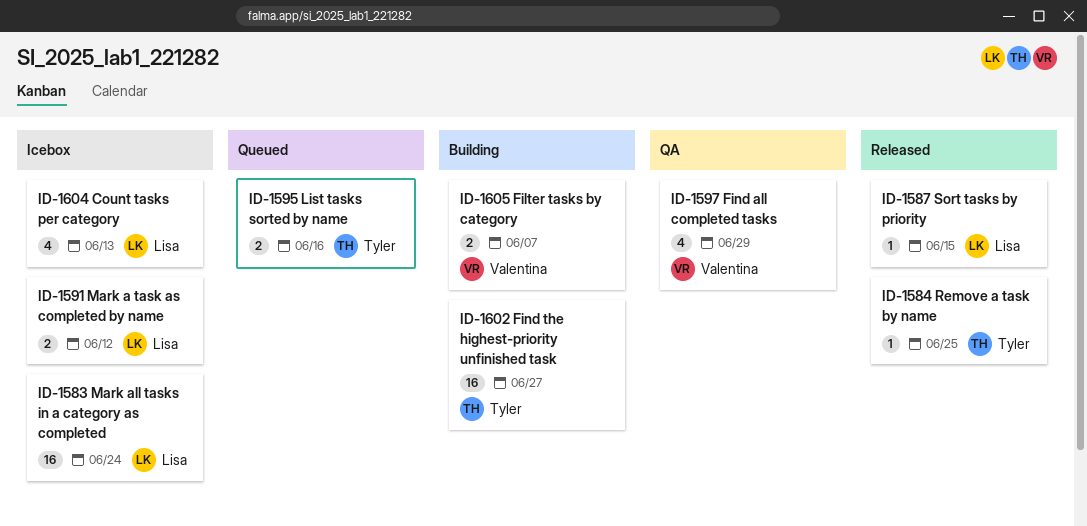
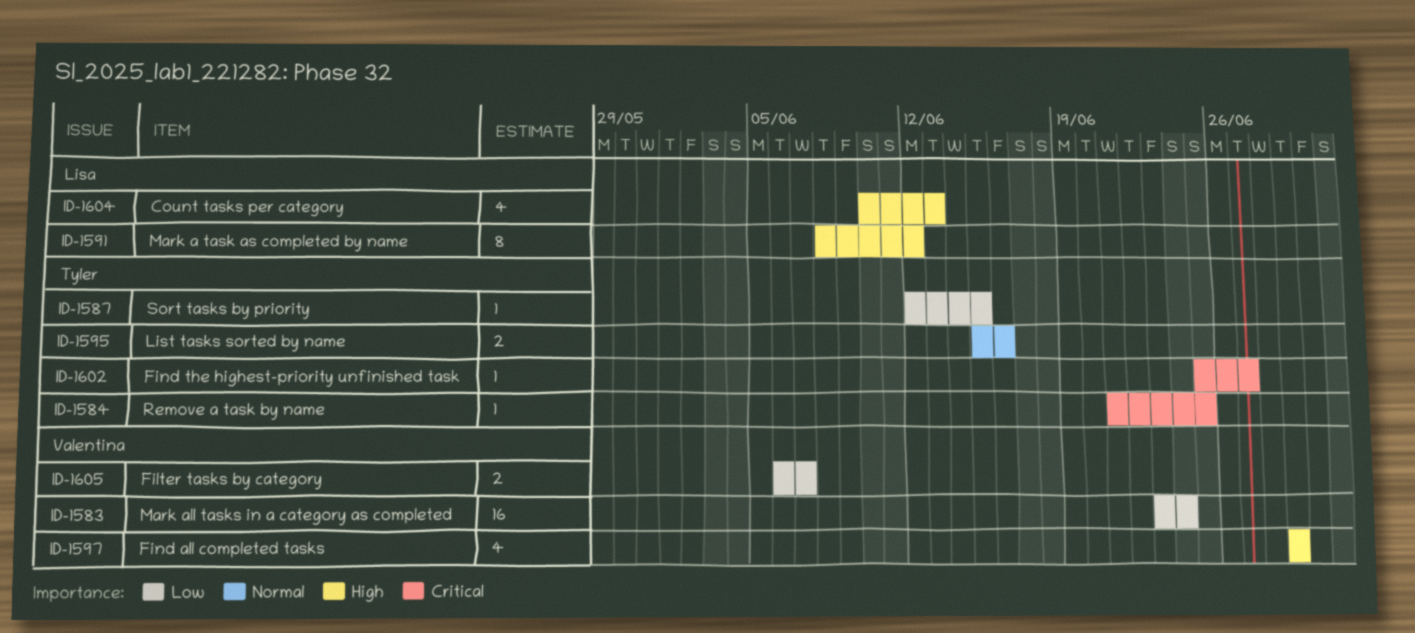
ID-1583, owner: Lisa -> Valentina
ID-1587, owner: Lisa -> Tyler
ID-1591, estimate: 2 -> 8
ID-1602, estimate: 16 -> 1

